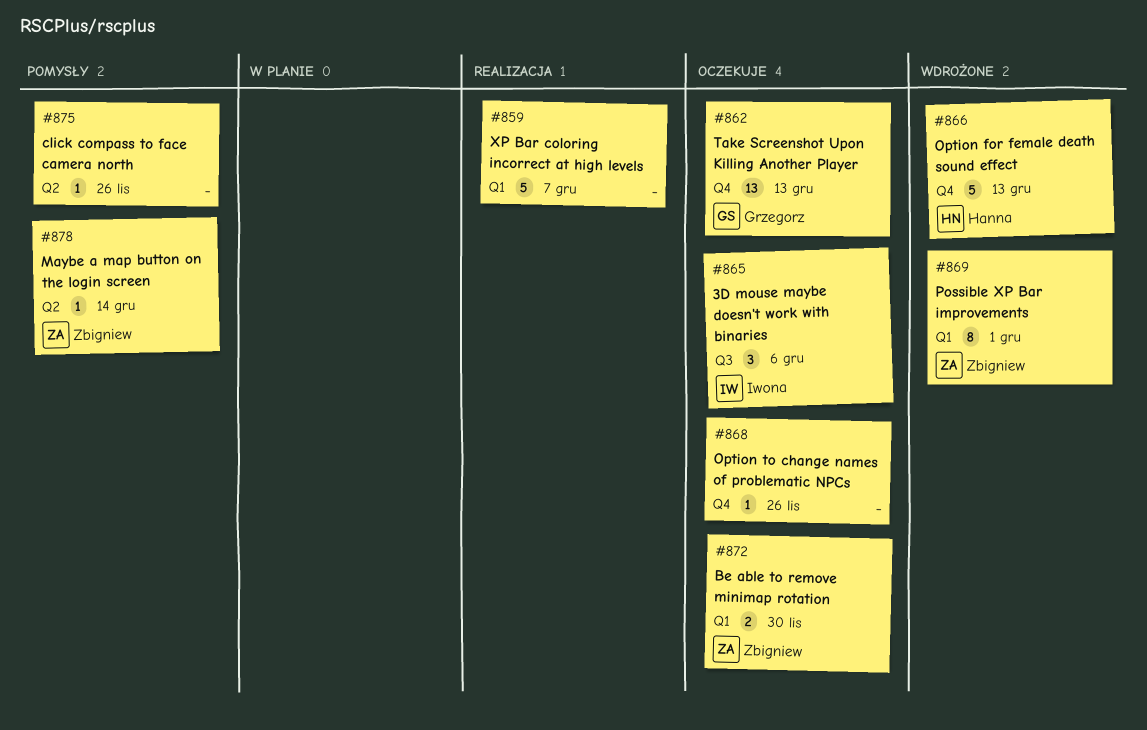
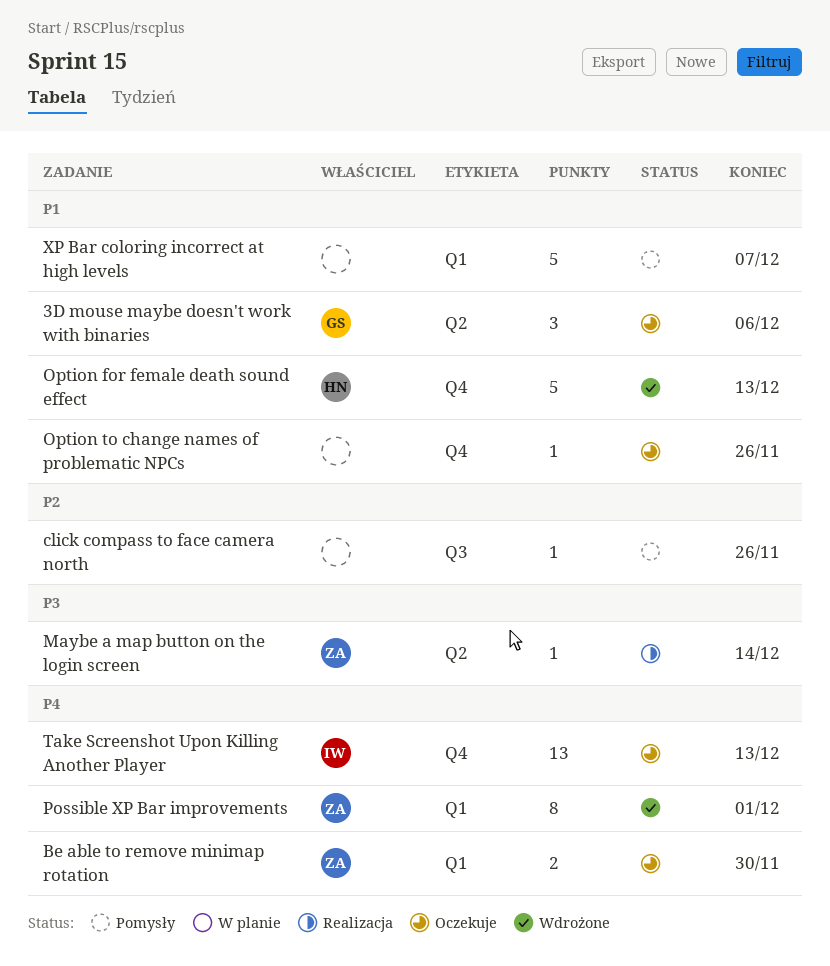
3D mouse maybe doesn't work with binaries, owner: Iwona -> Grzegorz
3D mouse maybe doesn't work with binaries, label: Q3 -> Q2
click compass to face camera north, label: Q2 -> Q3
Maybe a map button on the login screen, status: Pomysły -> Realizacja
Take Screenshot Upon Killing Another Player, owner: Grzegorz -> Iwona
XP Bar coloring incorrect at high levels, status: Realizacja -> Pomysły

